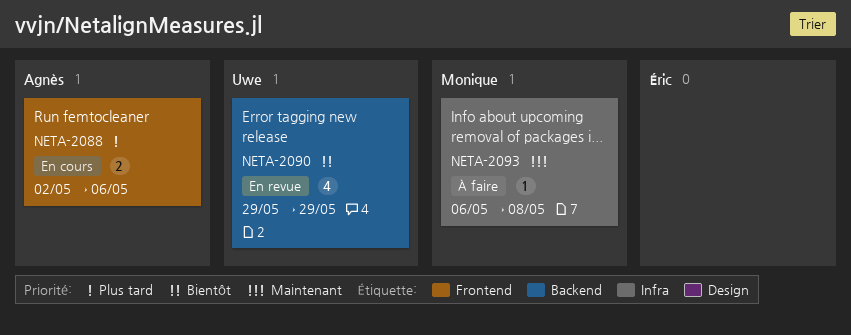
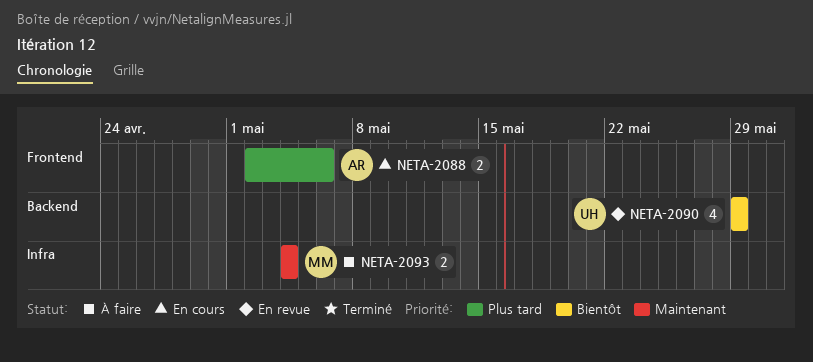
NETA-2093, estimate: 1 -> 2
NETA-2093, start: May 6 -> May 4
NETA-2093, due: May 8 -> May 4

